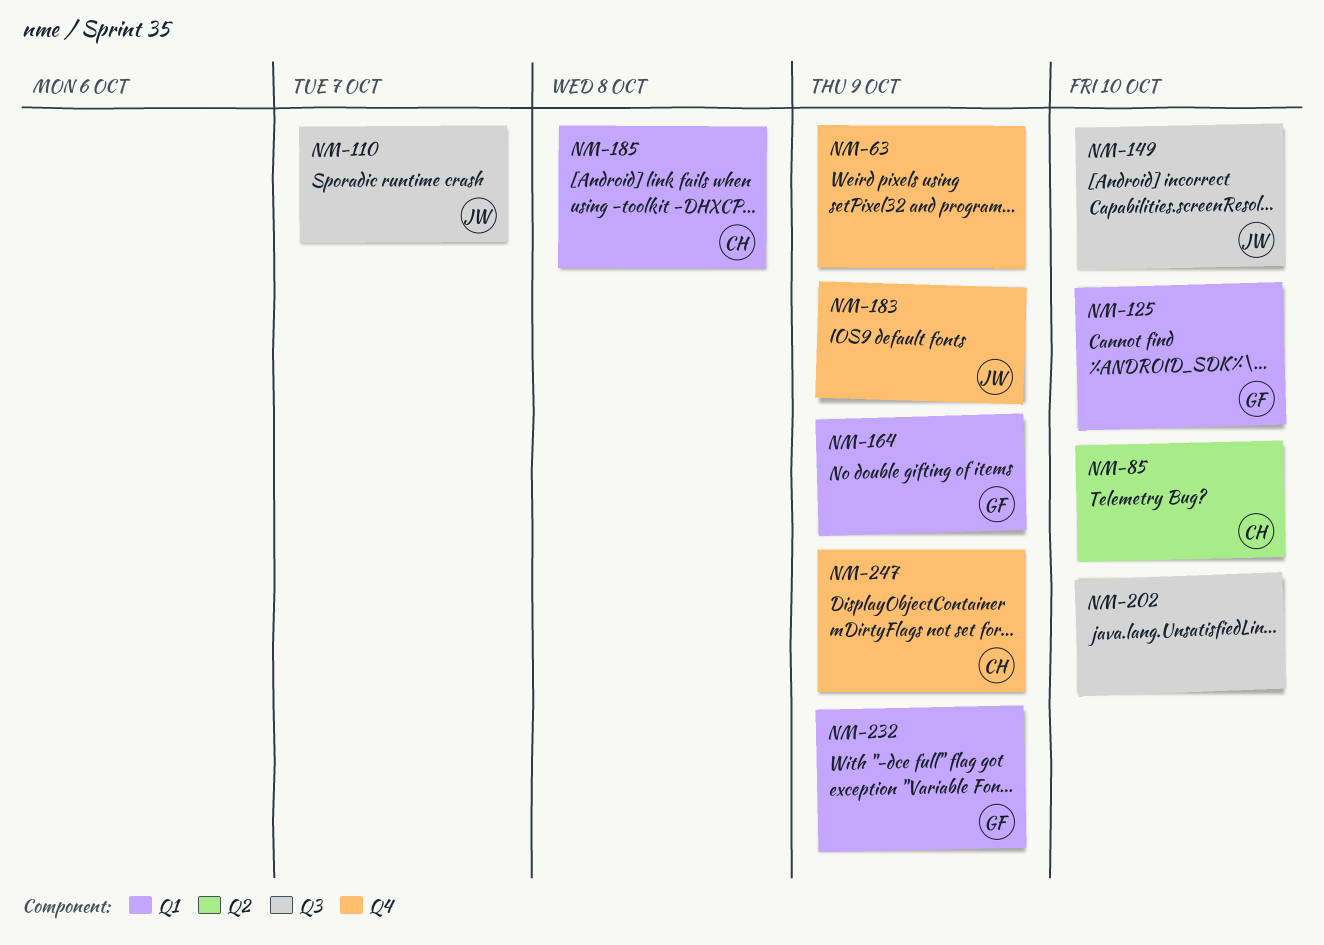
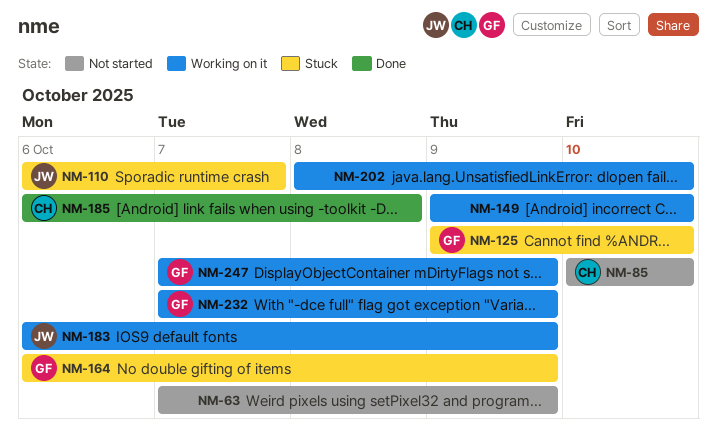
NM-149, owner: JW -> none
NM-247, owner: CH -> GF

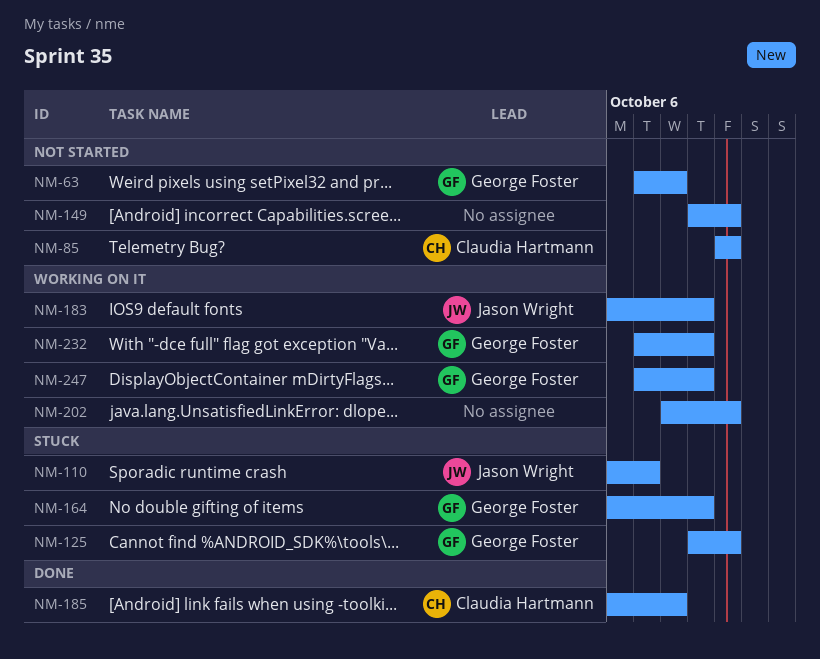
NM-63, owner: none -> George Foster
NM-63, due: Oct 9 -> Oct 8
NM-149, status: Working on it -> Not started

